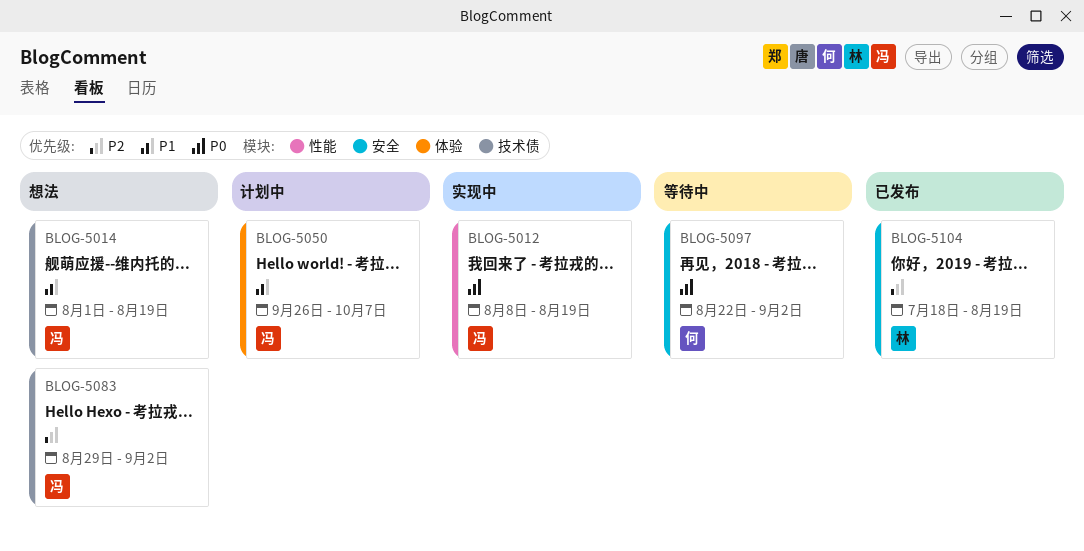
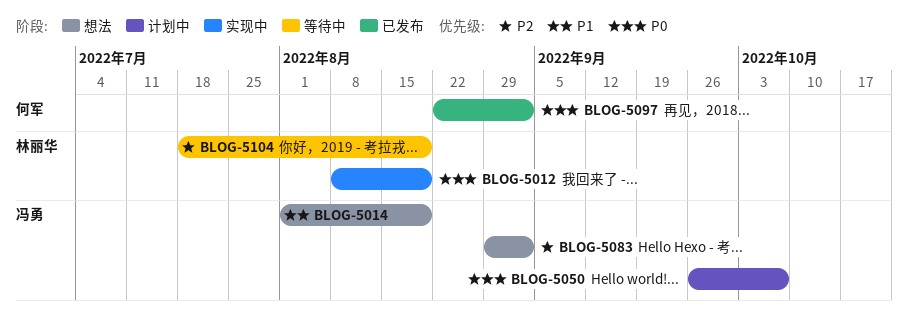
BLOG-5012, owner: 冯勇 -> 林丽华
BLOG-5050, priority: P1 -> P0
BLOG-5097, status: 等待中 -> 已发布
BLOG-5104, status: 已发布 -> 等待中

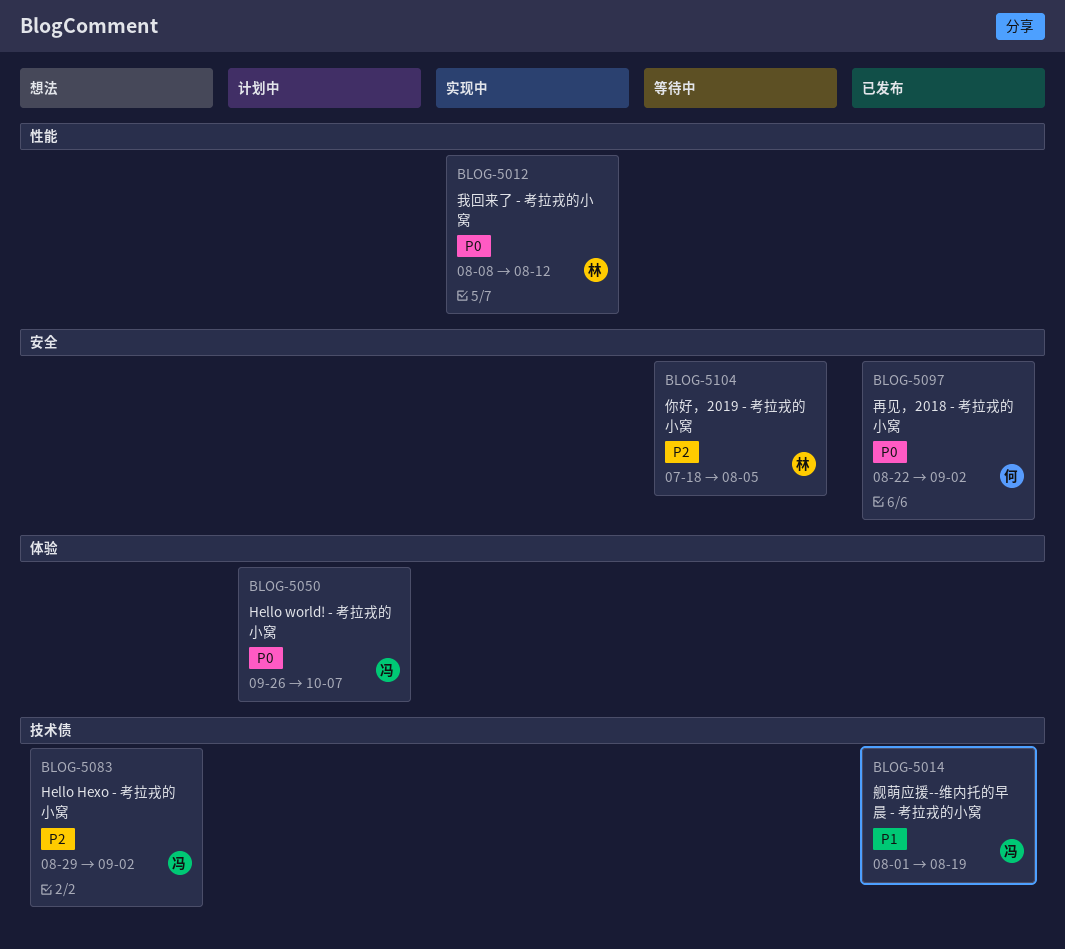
BLOG-5012, due: Aug 19 -> Aug 12
BLOG-5014, status: 想法 -> 已发布
BLOG-5104, due: Aug 19 -> Aug 5

